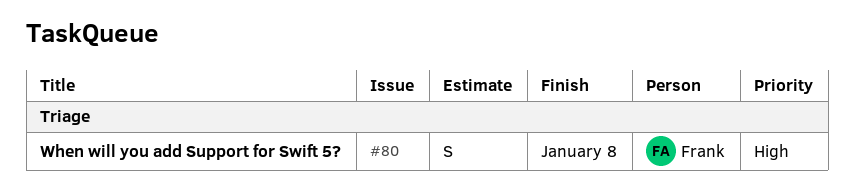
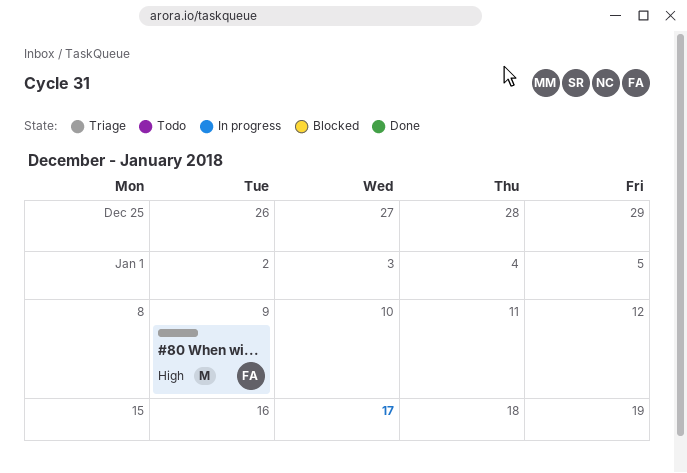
#80, estimate: S -> M
#80, due: Jan 8 -> Jan 9

